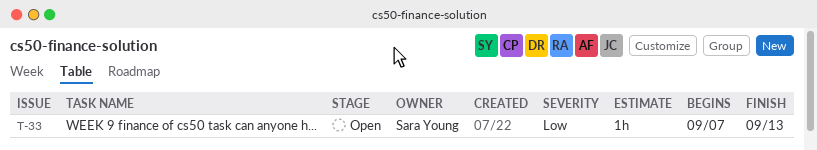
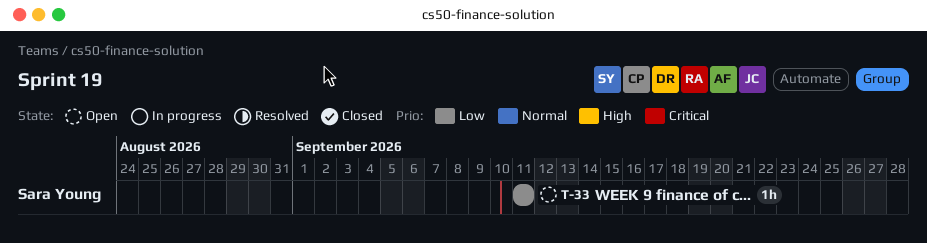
T-33, start: Sep 7 -> Sep 11
T-33, due: Sep 13 -> Sep 11

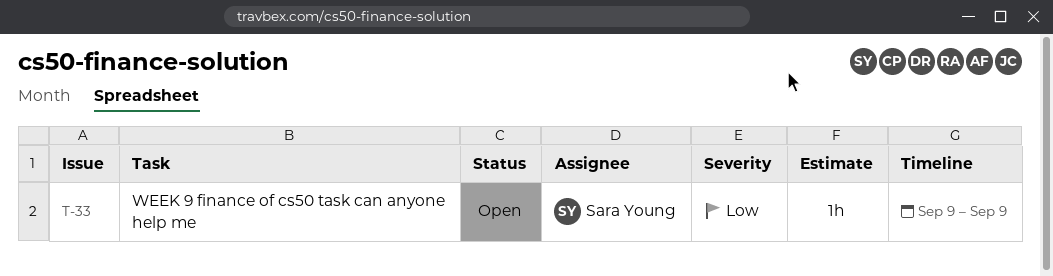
T-33, start: Sep 11 -> Sep 9
T-33, due: Sep 11 -> Sep 9

